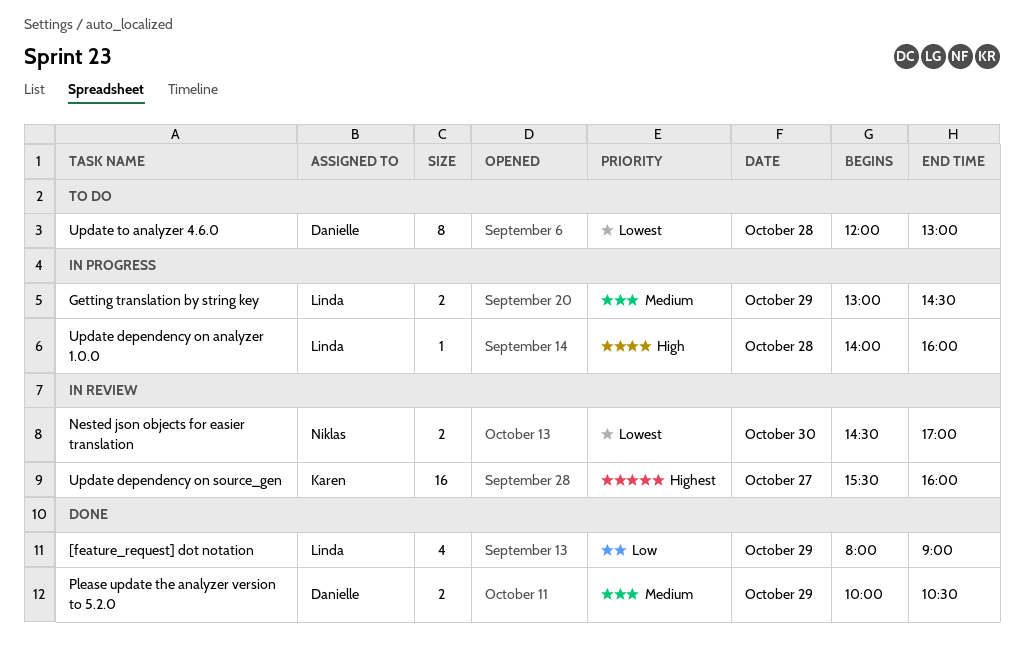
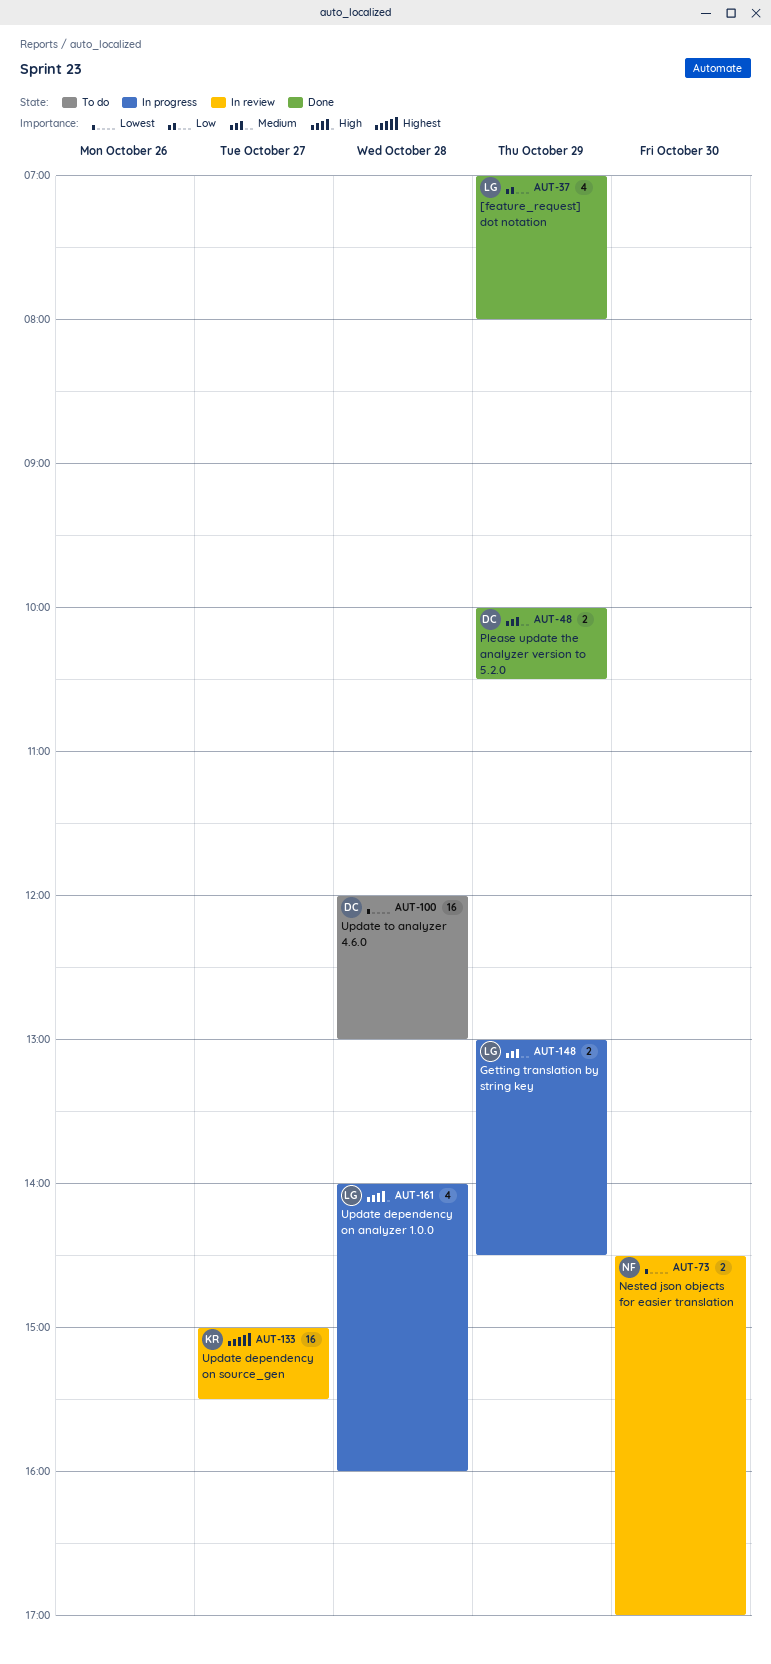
[feature_request] dot notation, begins: 08:00 -> 07:00
[feature_request] dot notation, ends: 09:00 -> 08:00
Update dependency on analyzer 1.0.0, estimate: 1 -> 4
Update dependency on source_gen, begins: 15:30 -> 15:00
Update dependency on source_gen, ends: 16:00 -> 15:30
Update to analyzer 4.6.0, estimate: 8 -> 16

